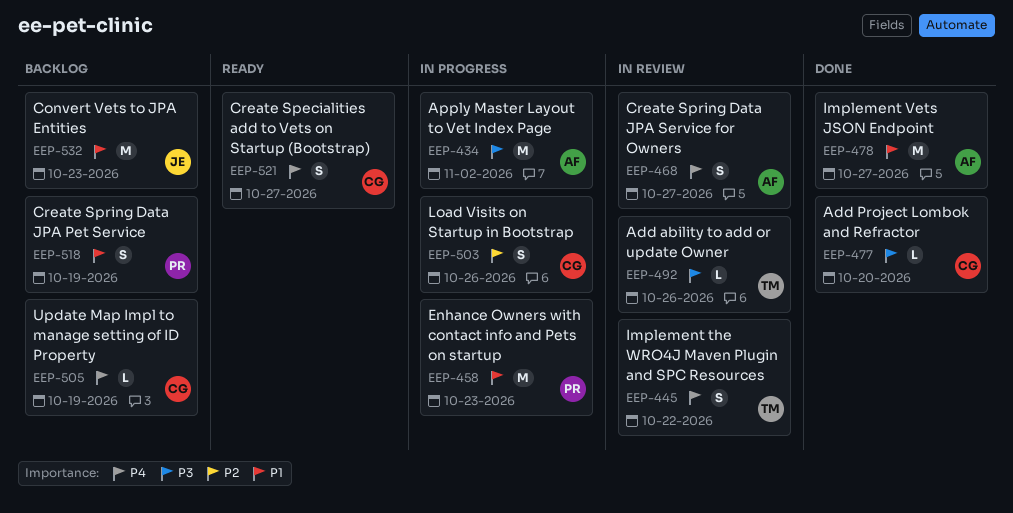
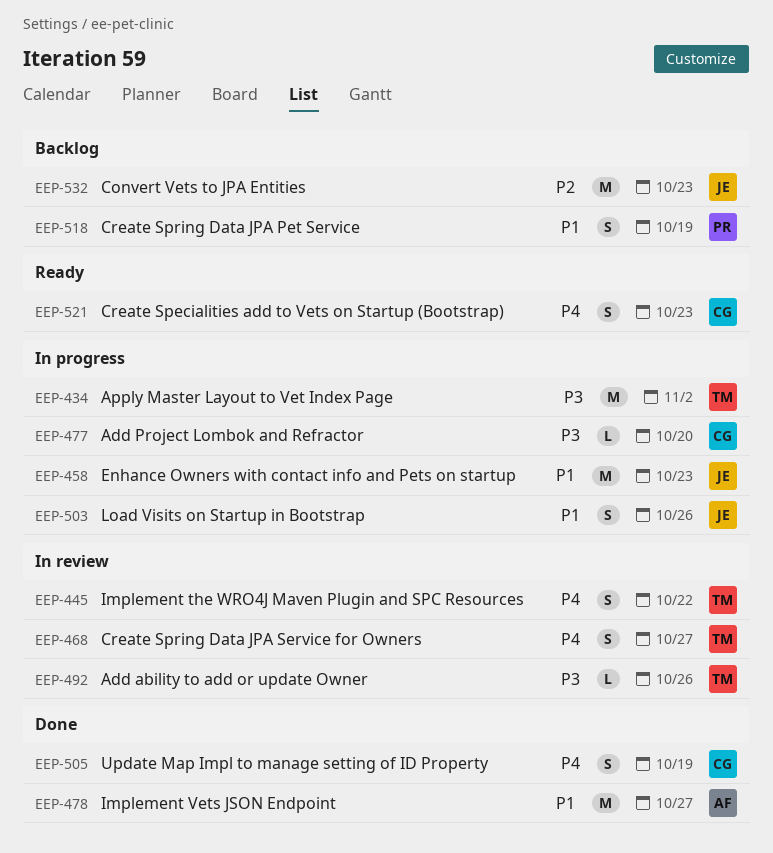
EEP-434, owner: AF -> TM
EEP-458, owner: PR -> JE
EEP-468, owner: AF -> TM
EEP-477, status: Done -> In progress
EEP-503, owner: CG -> JE
EEP-503, priority: P2 -> P1
EEP-505, status: Backlog -> Done
EEP-505, estimate: L -> S
EEP-521, due: Oct 27 -> Oct 23
EEP-532, priority: P1 -> P2

